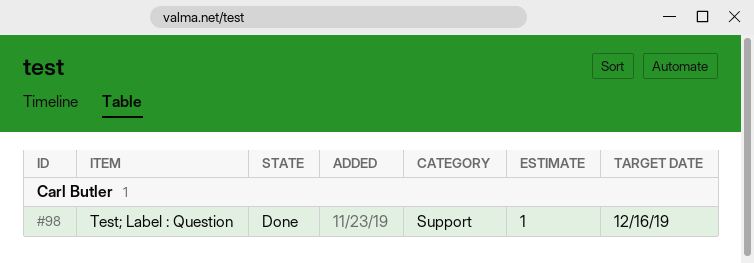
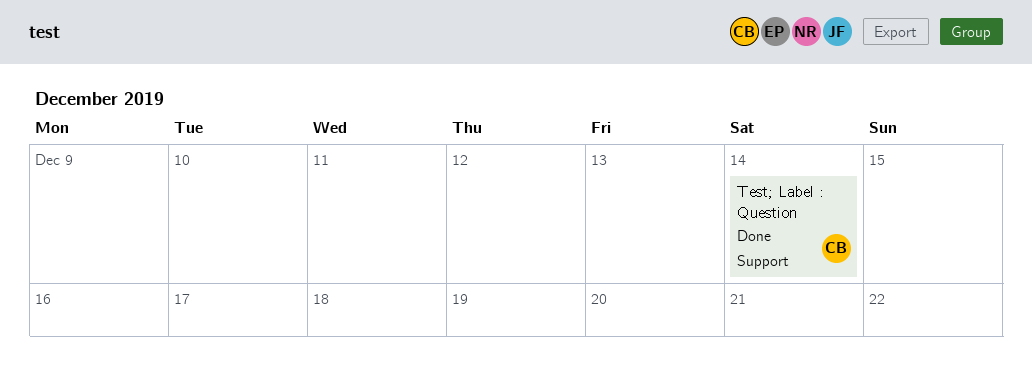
Test; Label : Question, due: Dec 16 -> Dec 14

